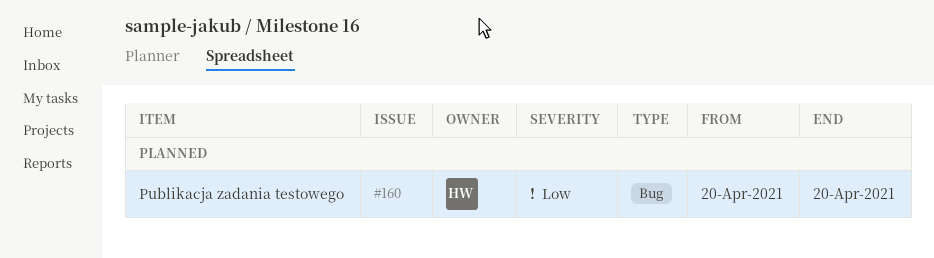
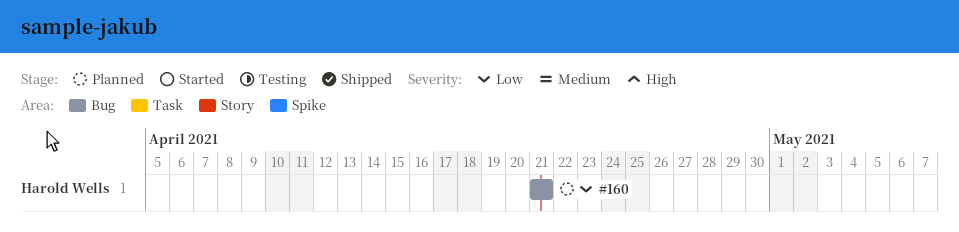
#160, start: Apr 20 -> Apr 21
#160, due: Apr 20 -> Apr 21

